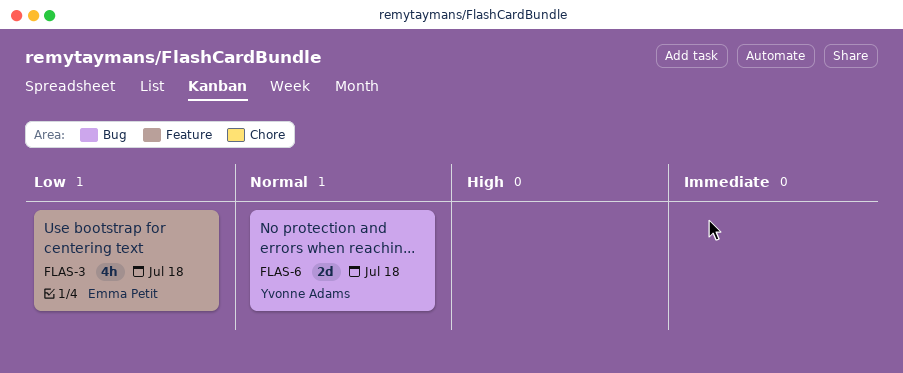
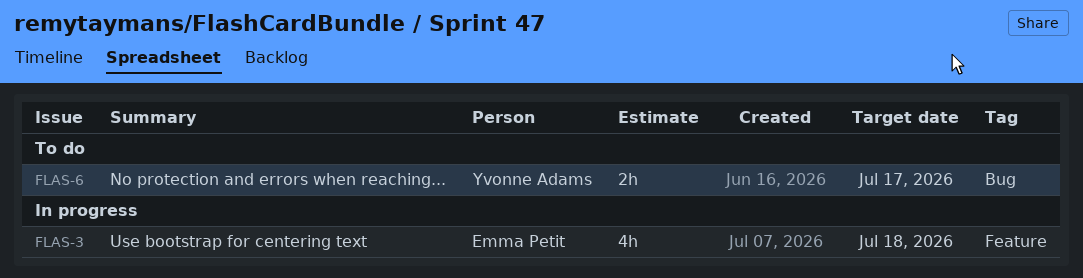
FLAS-6, estimate: 2d -> 2h
FLAS-6, due: Jul 18 -> Jul 17

